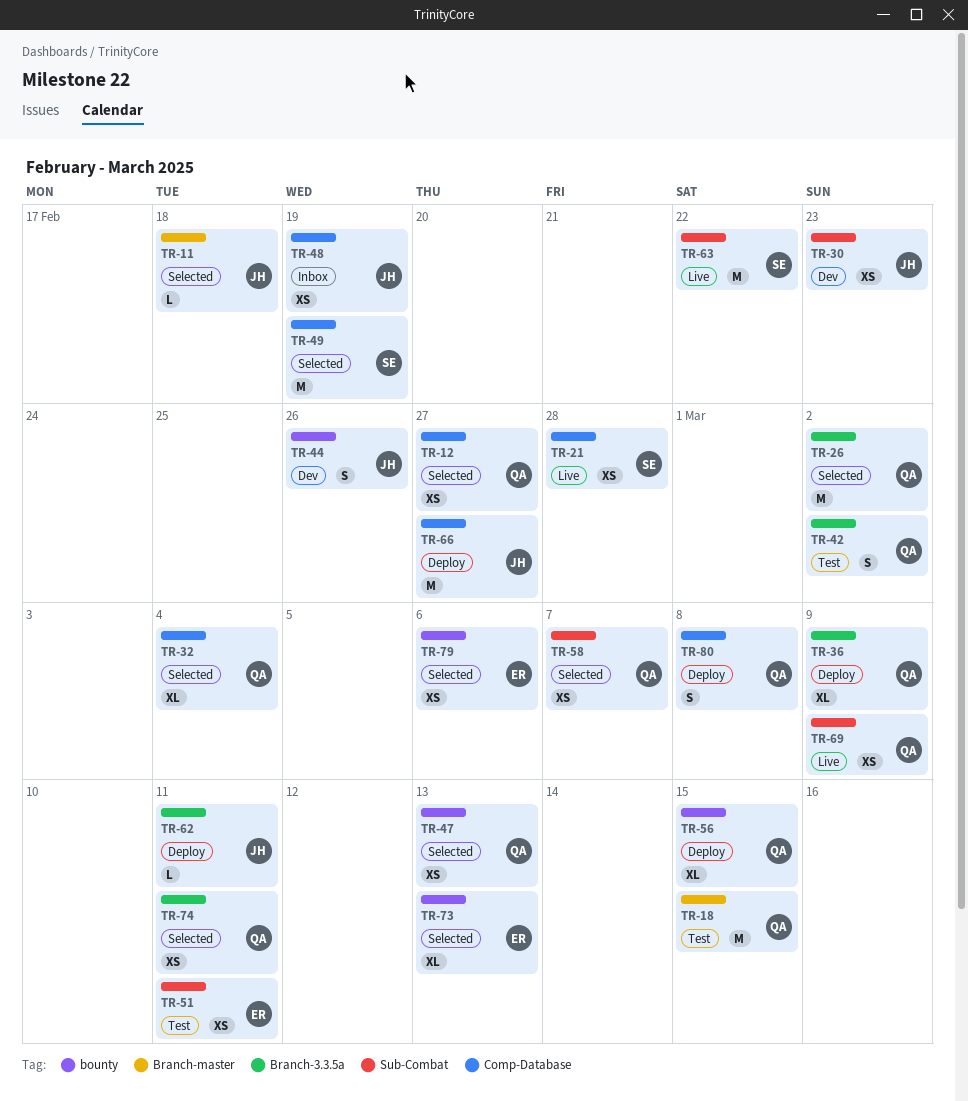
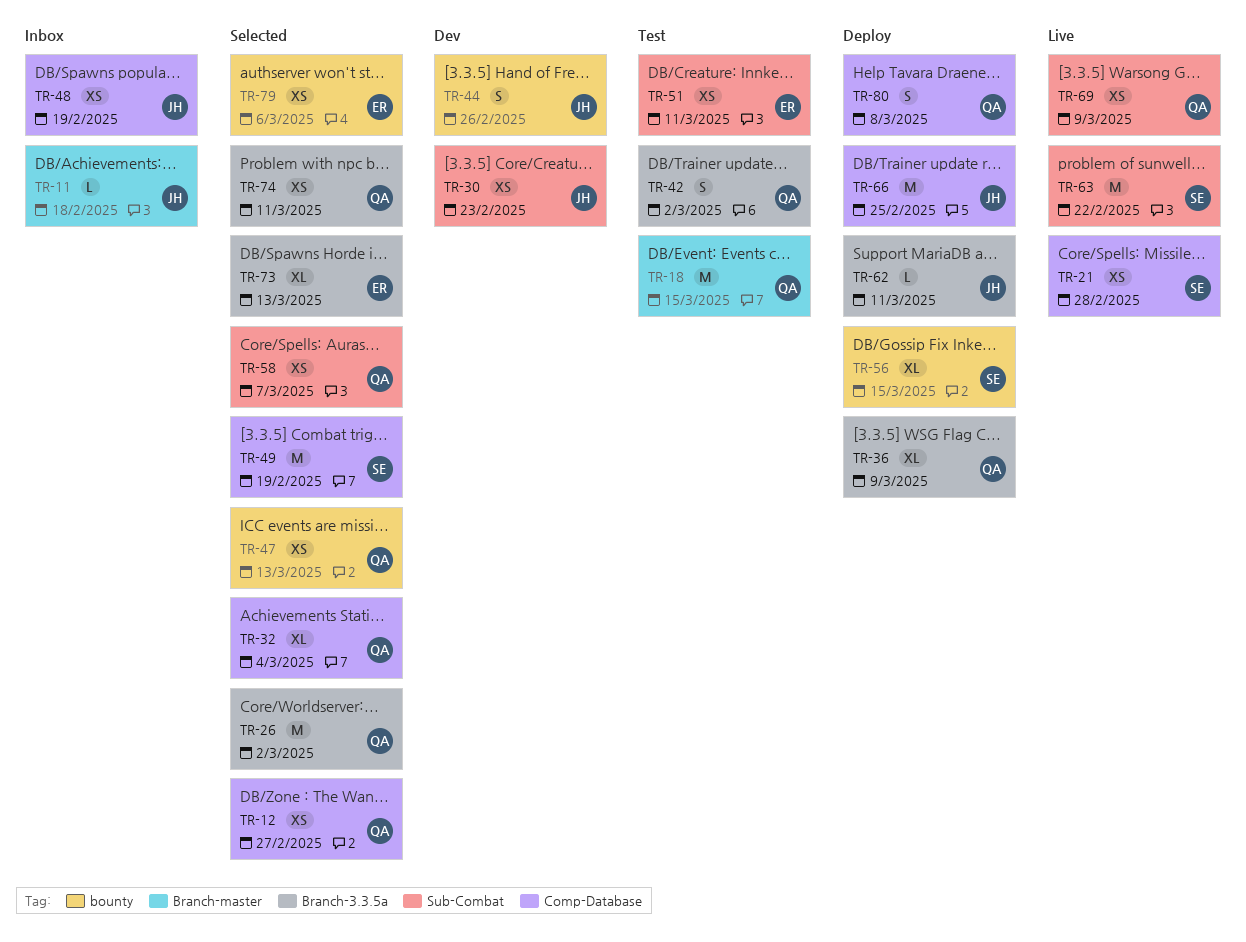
TR-11, status: Selected -> Inbox
TR-56, owner: QA -> SE
TR-66, due: Feb 27 -> Feb 25
TR-73, label: bounty -> Branch-3.3.5a

